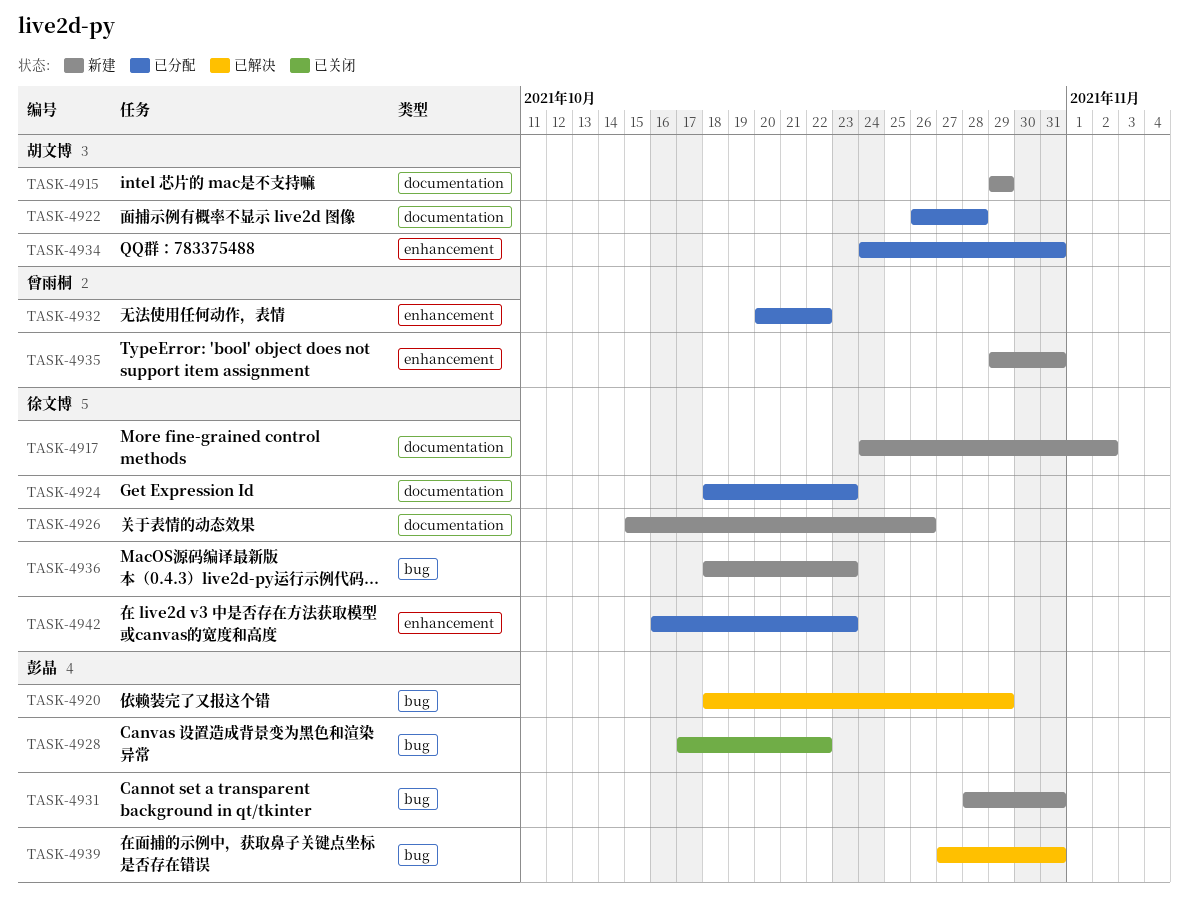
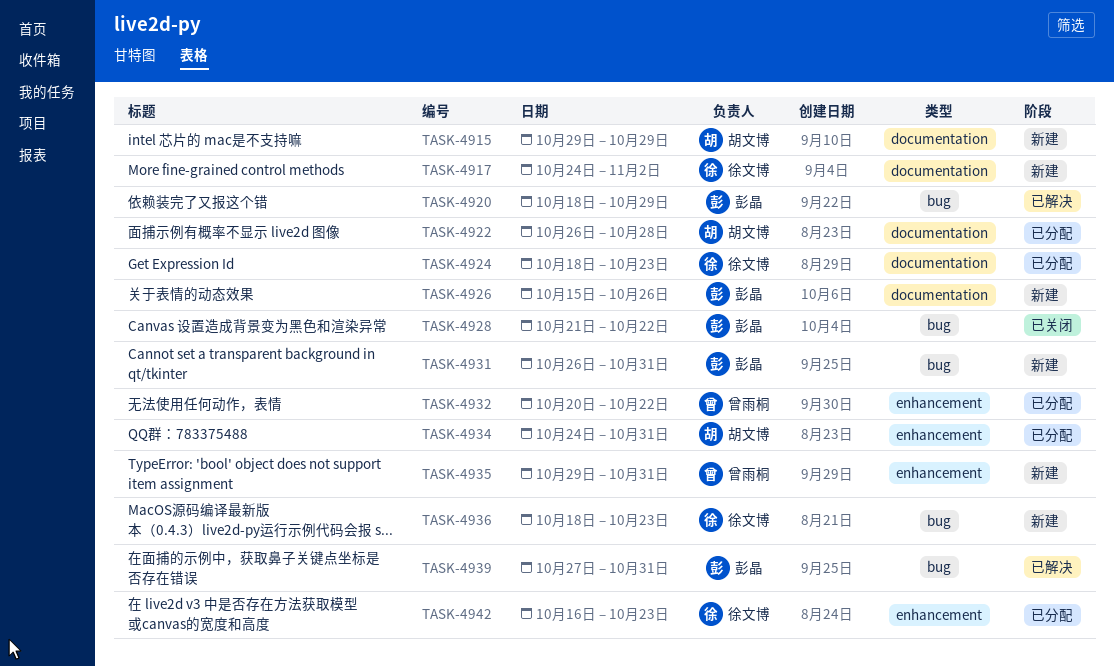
TASK-4926, owner: 徐文博 -> 彭晶
TASK-4928, start: Oct 17 -> Oct 21
TASK-4931, start: Oct 28 -> Oct 26

